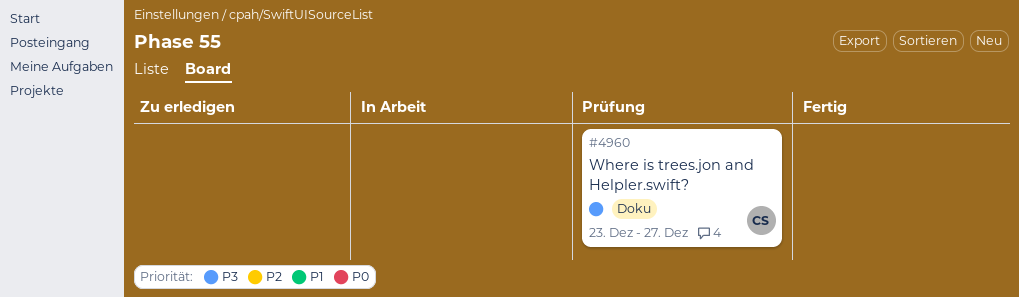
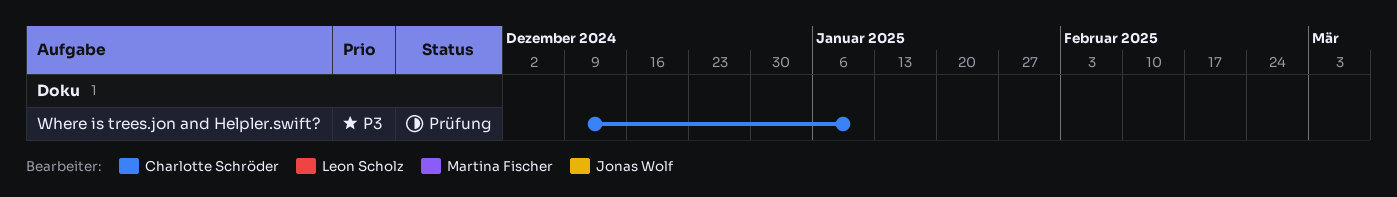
Where is trees.jon and Helpler.swift?, start: Dec 23 -> Dec 9
Where is trees.jon and Helpler.swift?, due: Dec 27 -> Jan 10

